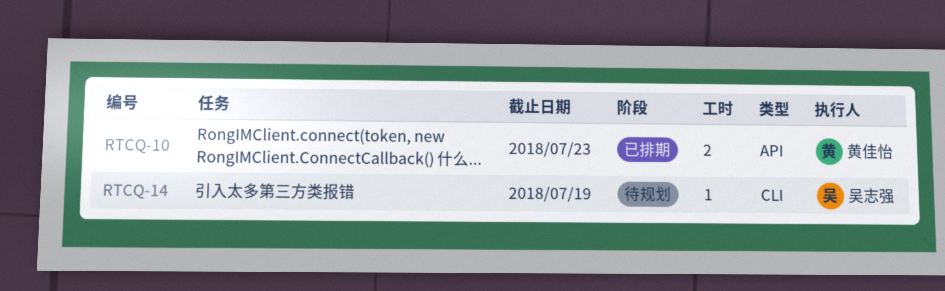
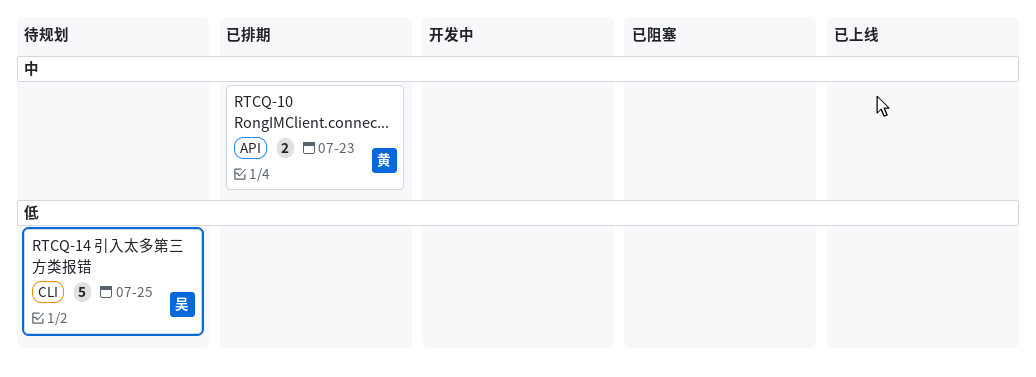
RTCQ-14, estimate: 1 -> 5
RTCQ-14, due: Jul 19 -> Jul 25

